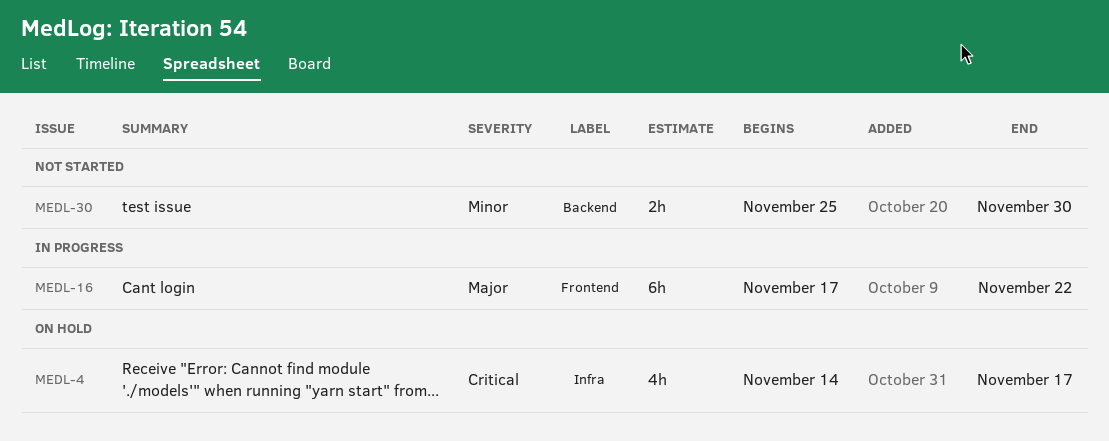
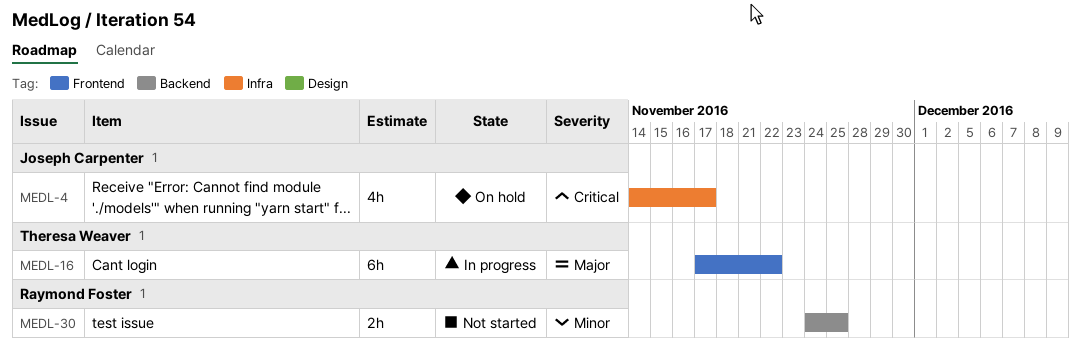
MEDL-30, start: Nov 25 -> Nov 24
MEDL-30, due: Nov 30 -> Nov 25

